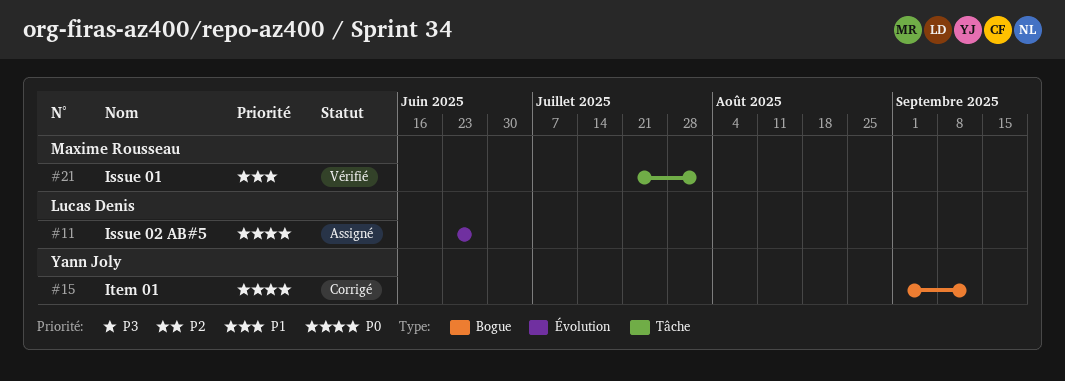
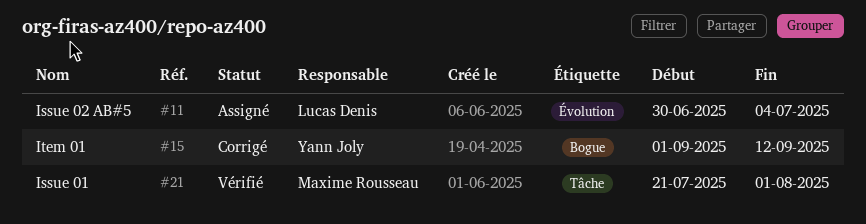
#11, start: Jun 23 -> Jun 30
#11, due: Jun 27 -> Jul 4

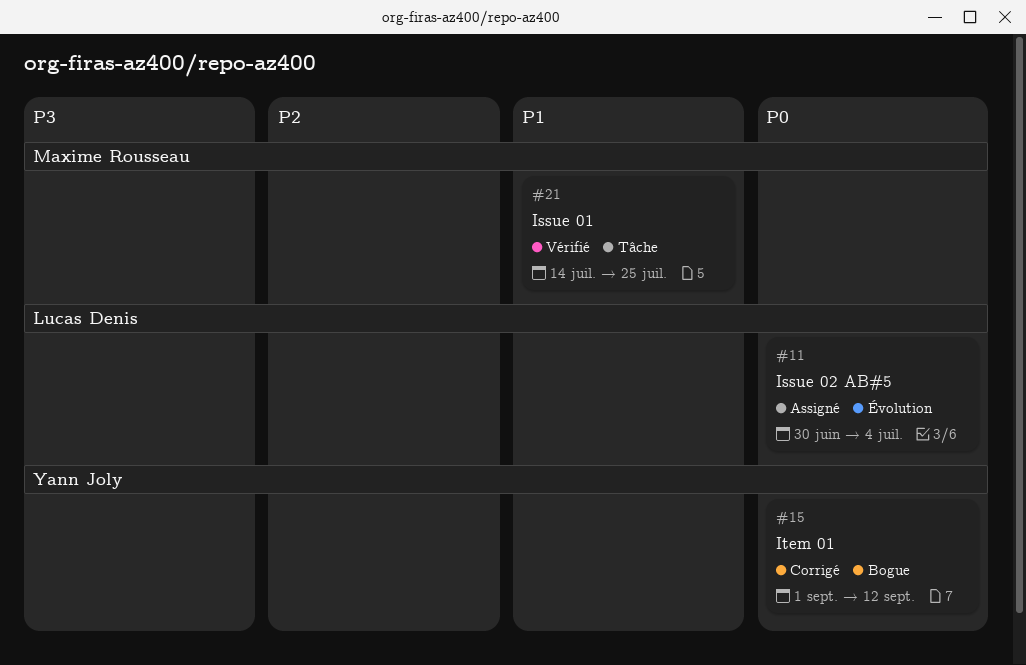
#21, start: Jul 21 -> Jul 14
#21, due: Aug 1 -> Jul 25

